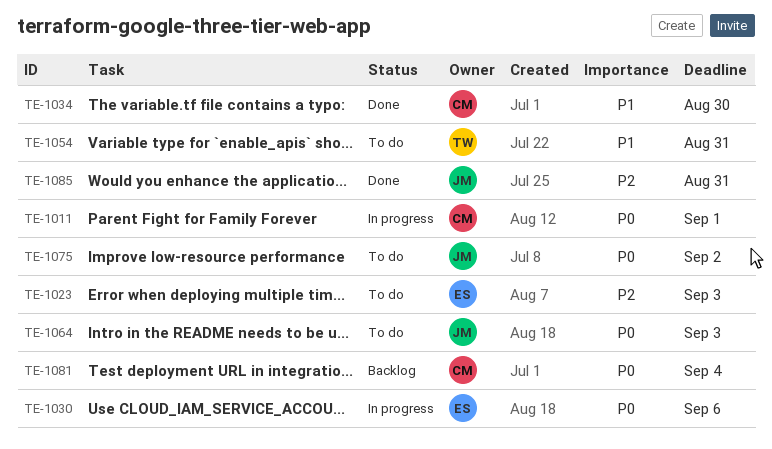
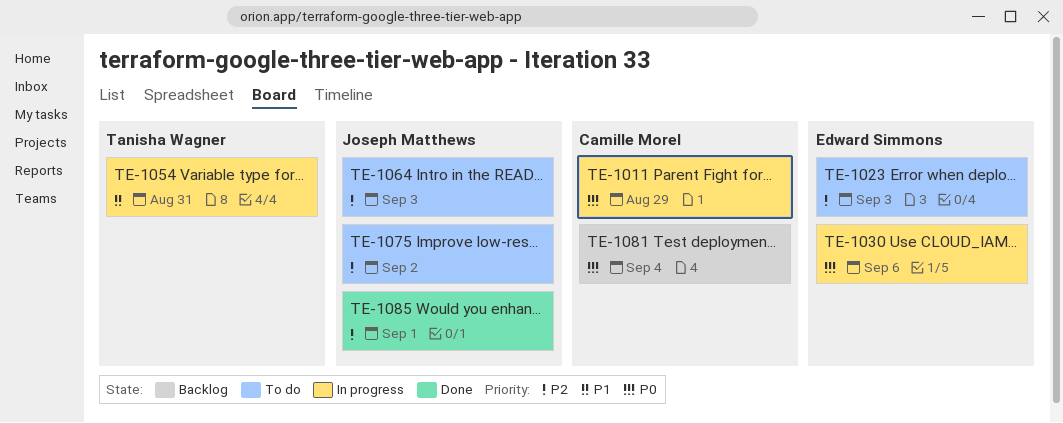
TE-1011, due: Sep 1 -> Aug 29
TE-1034: present -> none
TE-1054, status: To do -> In progress
TE-1064, priority: P0 -> P2
TE-1075, priority: P0 -> P2
TE-1085, due: Aug 31 -> Sep 1

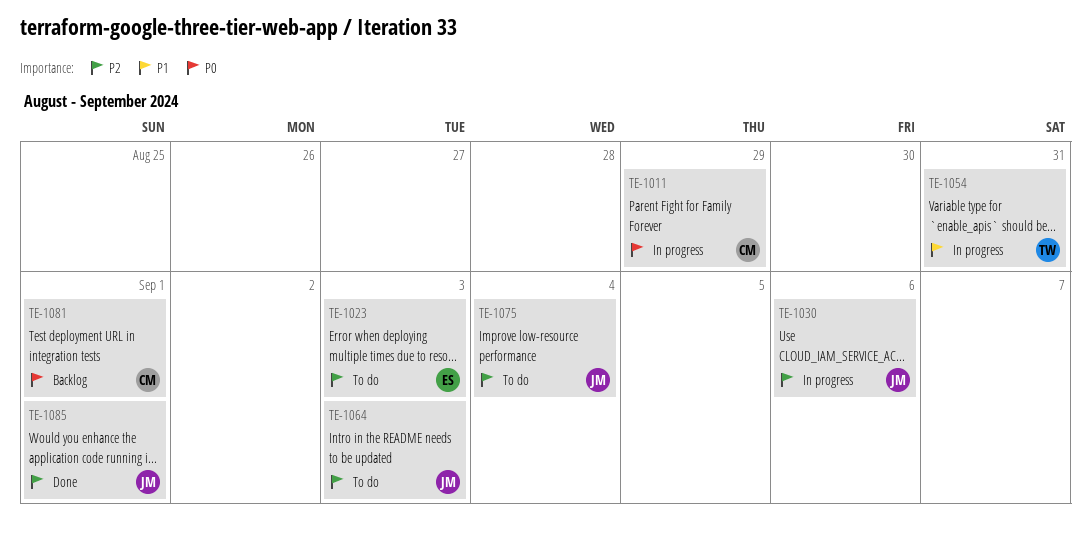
TE-1030, owner: Edward Simmons -> Joseph Matthews
TE-1030, priority: P0 -> P2
TE-1075, due: Sep 2 -> Sep 4
TE-1081, due: Sep 4 -> Sep 1

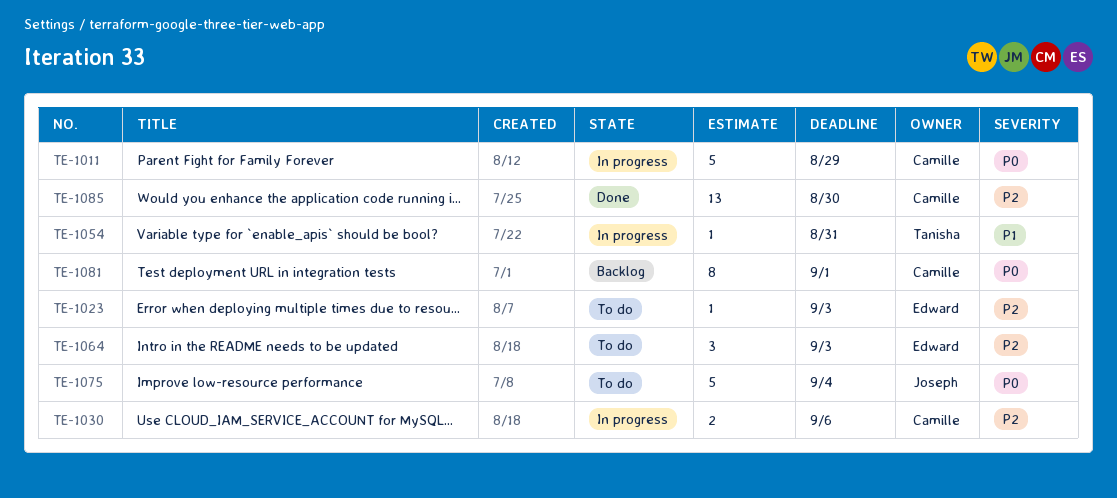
TE-1030, owner: Joseph -> Camille
TE-1064, owner: Joseph -> Edward
TE-1075, priority: P2 -> P0
TE-1085, owner: Joseph -> Camille
TE-1085, due: Sep 1 -> Aug 30

